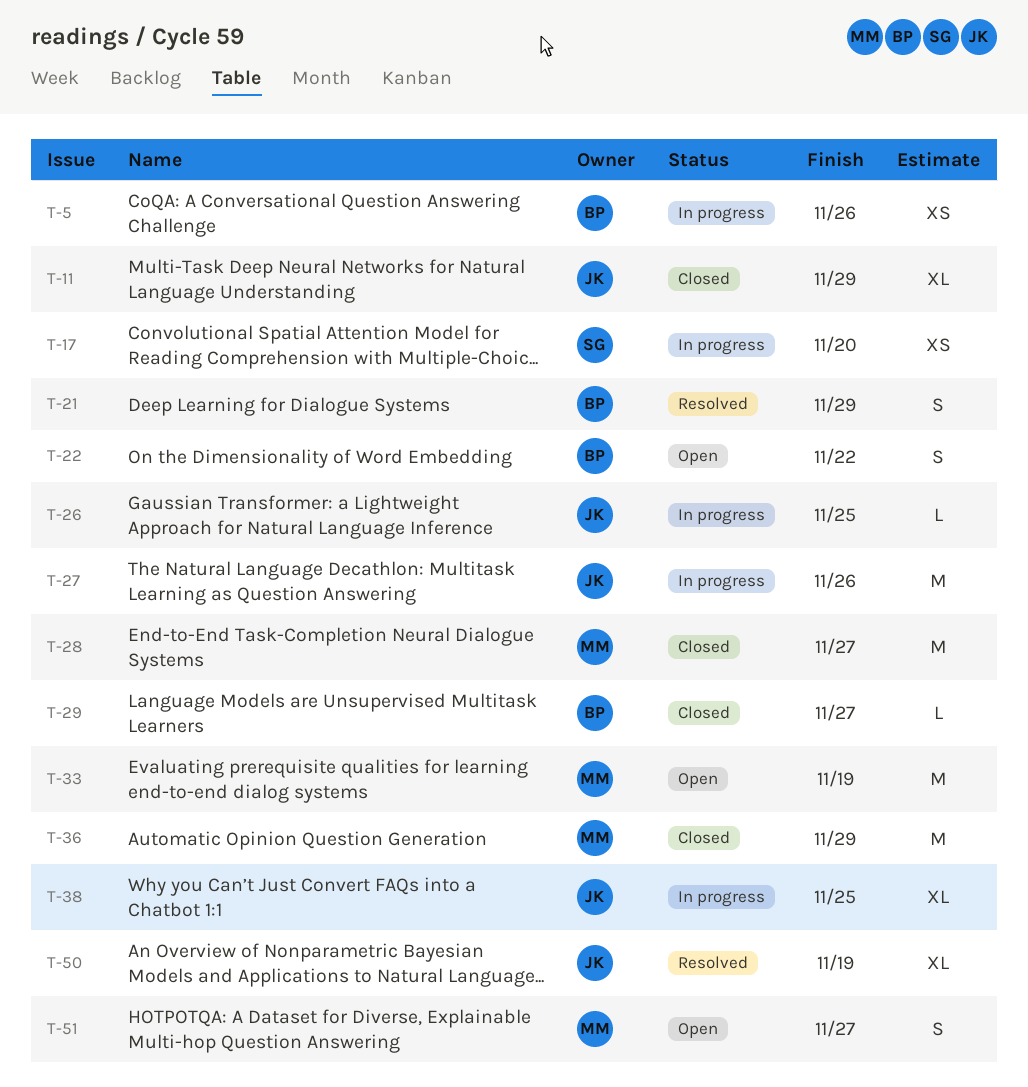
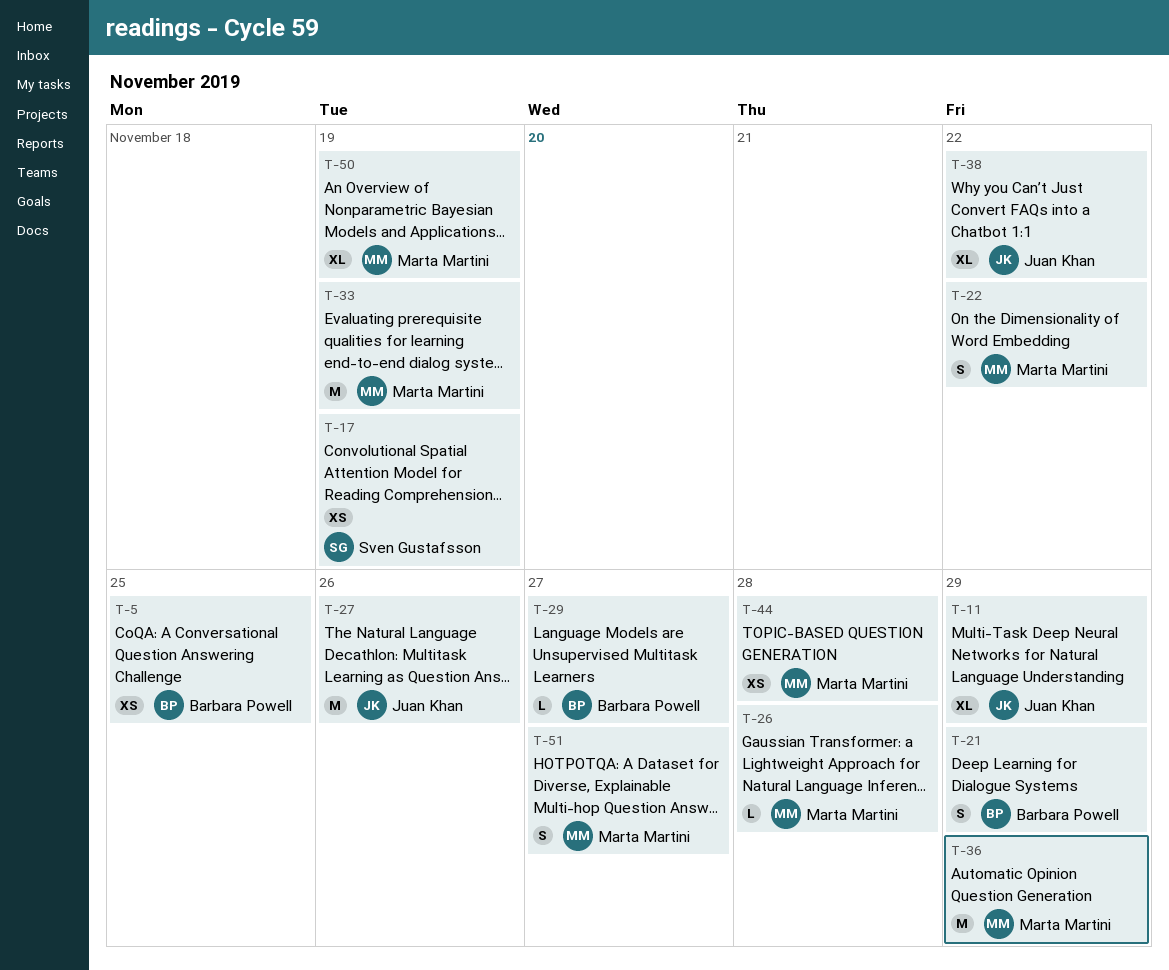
T-5, due: Nov 26 -> Nov 25
T-17, due: Nov 20 -> Nov 19
T-22, owner: Barbara Powell -> Marta Martini
T-26, owner: Juan Khan -> Marta Martini
T-26, due: Nov 25 -> Nov 28
T-28: present -> none
T-38, due: Nov 25 -> Nov 22
T-44: none -> present
T-50, owner: Juan Khan -> Marta Martini

